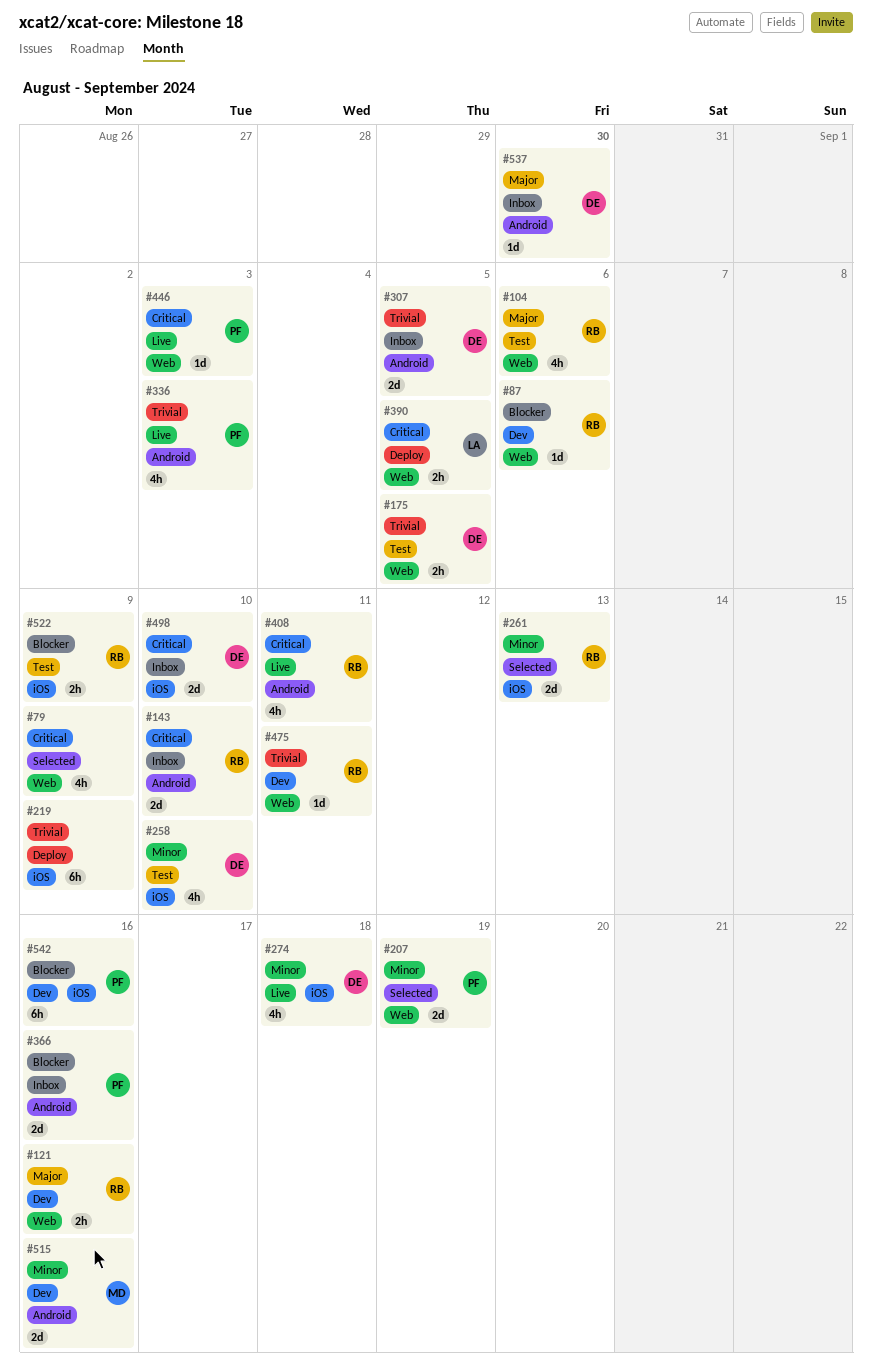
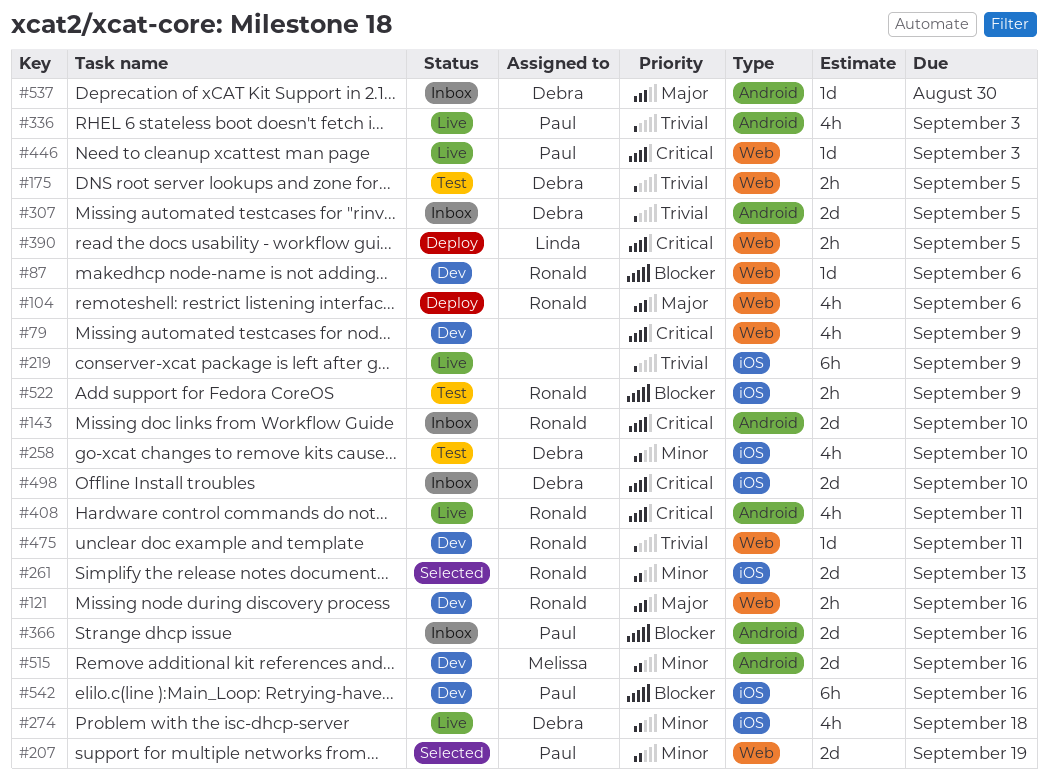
#79, status: Selected -> Dev
#104, status: Test -> Deploy
#219, status: Deploy -> Live

